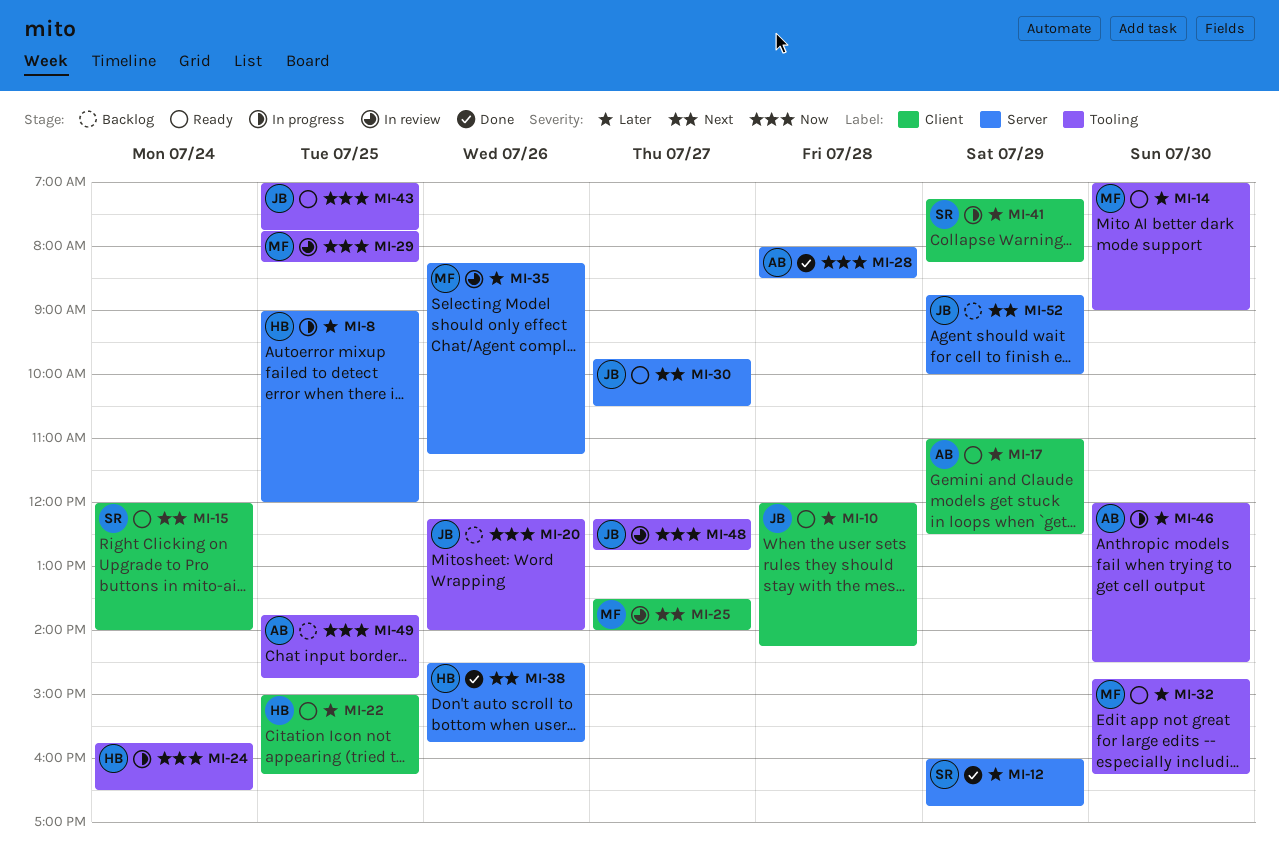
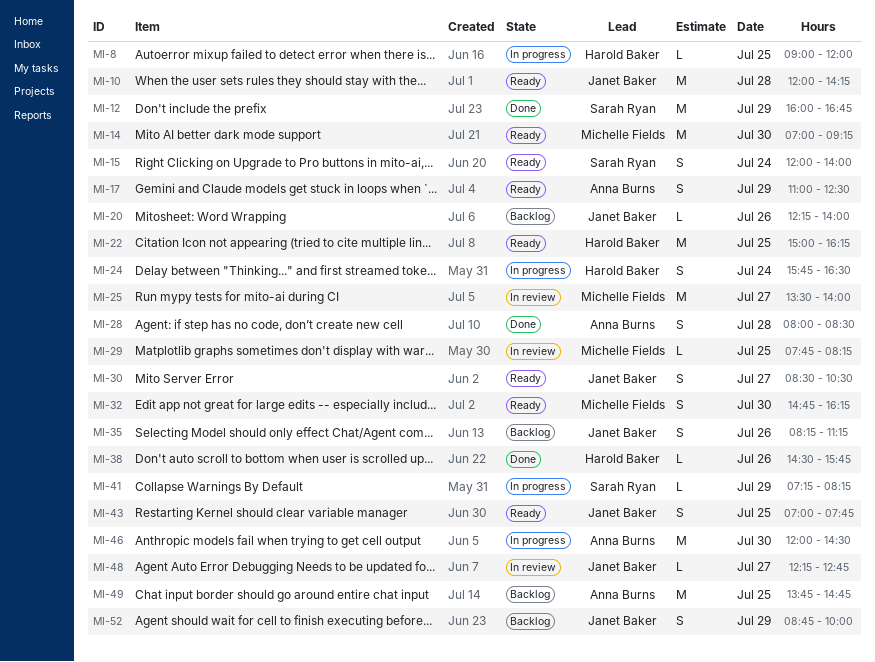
MI-14, ends: 09:00 -> 09:15
MI-30, begins: 09:45 -> 08:30
MI-35, status: In review -> Backlog
MI-35, owner: Michelle Fields -> Janet Baker

